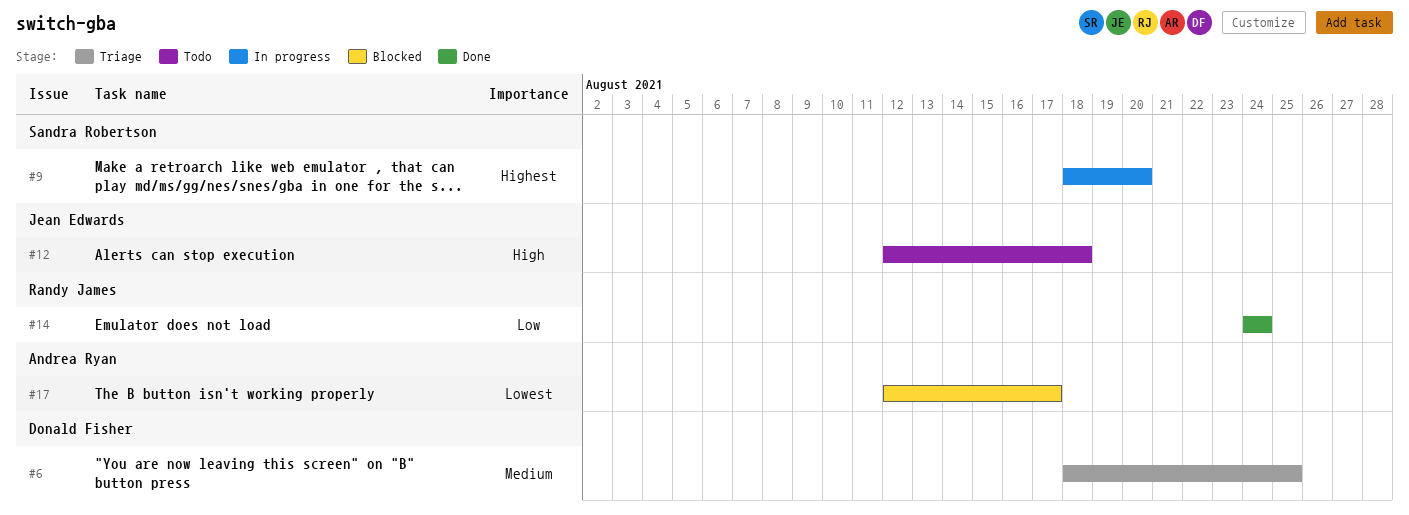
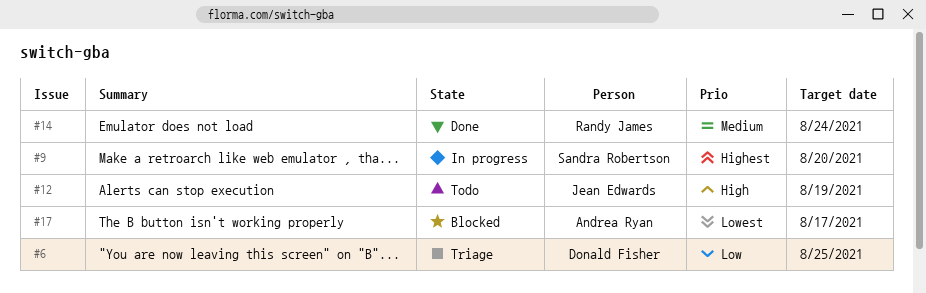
#6, priority: Medium -> Low
#12, due: Aug 18 -> Aug 19
#14, priority: Low -> Medium

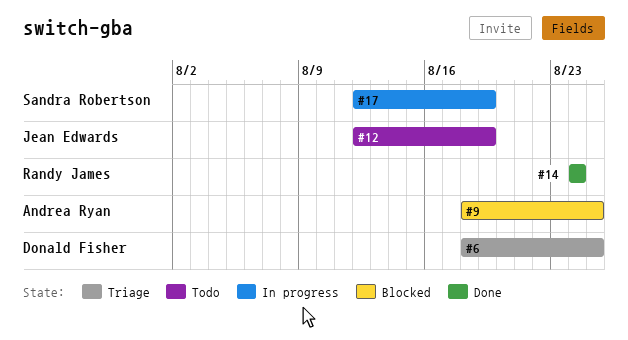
#9, status: In progress -> Blocked
#9, owner: Sandra Robertson -> Andrea Ryan
#9, due: Aug 20 -> Aug 25
#17, status: Blocked -> In progress
#17, owner: Andrea Ryan -> Sandra Robertson
#17, due: Aug 17 -> Aug 19

